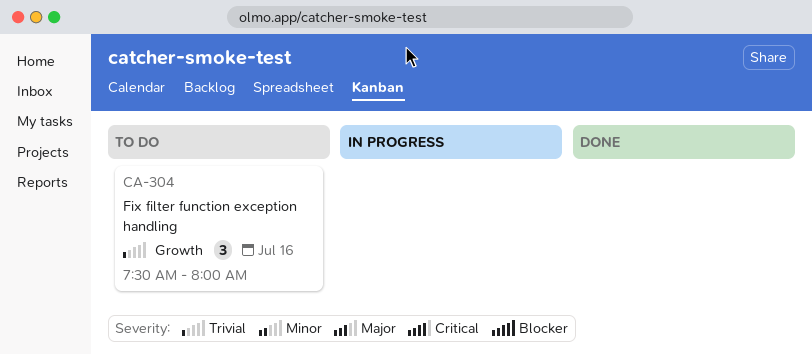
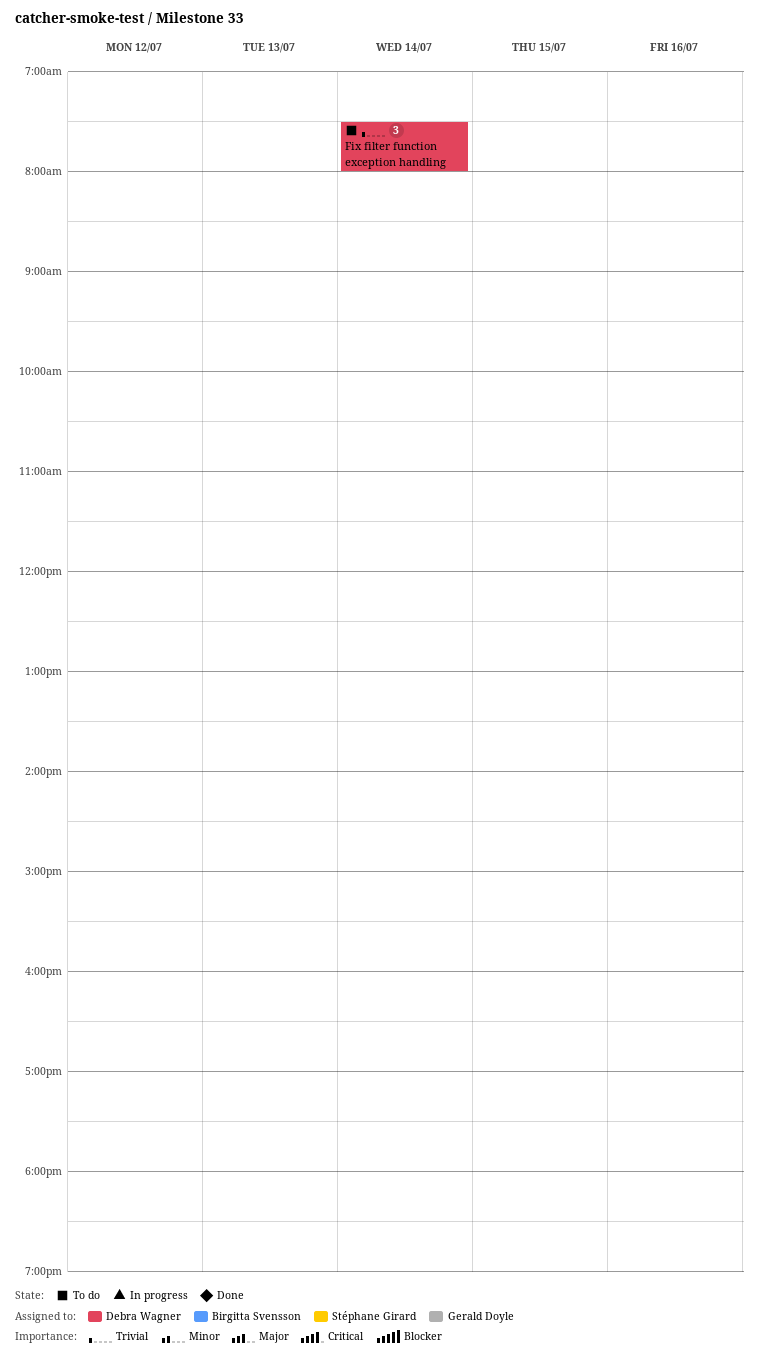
Fix filter function exception handling, day: Jul 16 -> Jul 14

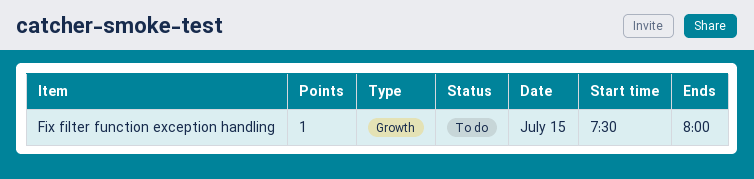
Fix filter function exception handling, estimate: 3 -> 1
Fix filter function exception handling, day: Jul 14 -> Jul 15

